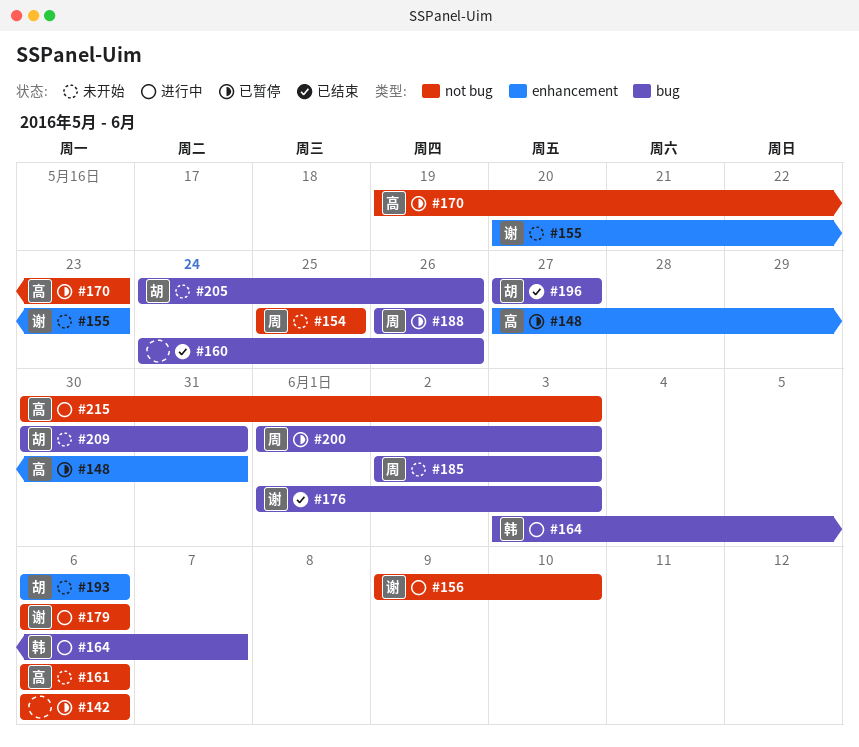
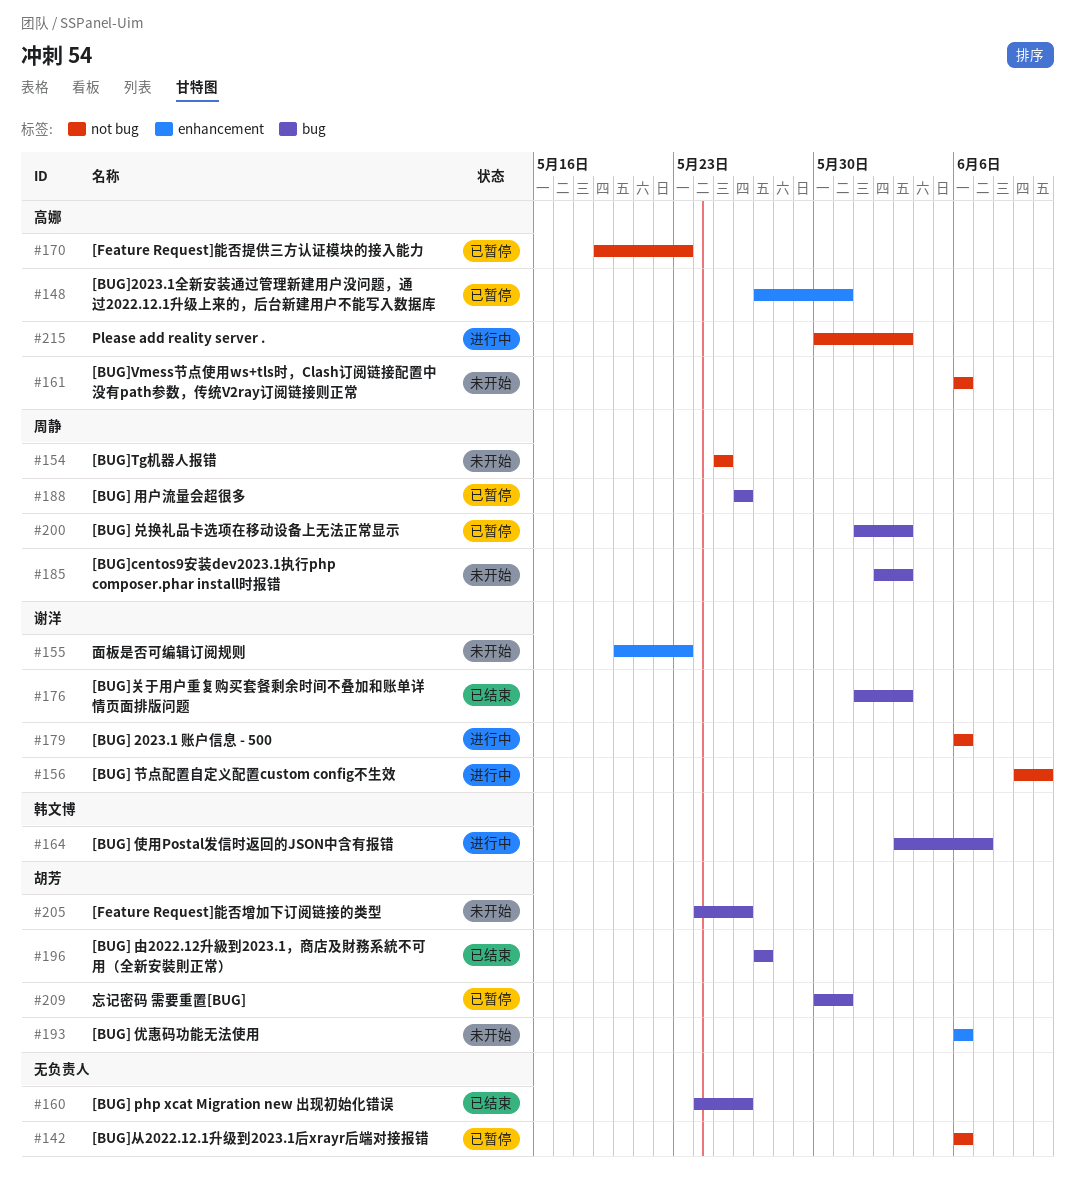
#209, status: 未开始 -> 已暂停

